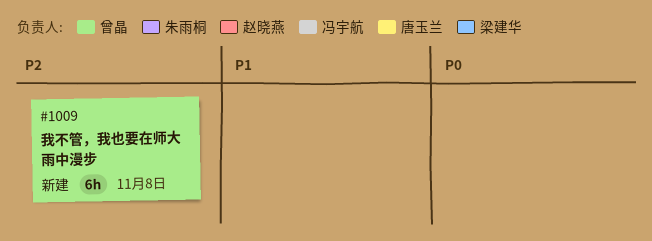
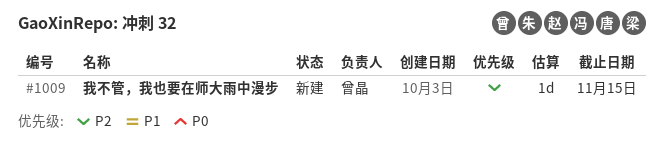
#1009, estimate: 6h -> 1d
#1009, due: Nov 8 -> Nov 15

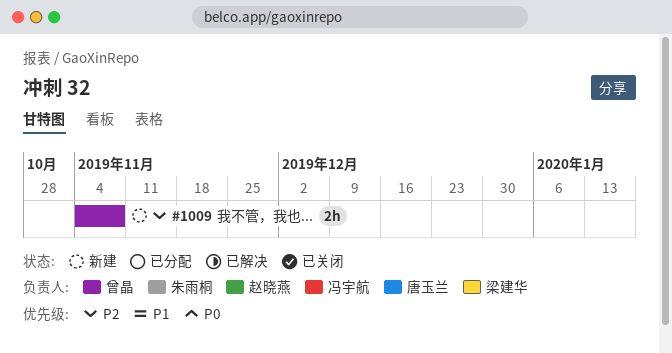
#1009, estimate: 1d -> 2h
#1009, due: Nov 15 -> Nov 8

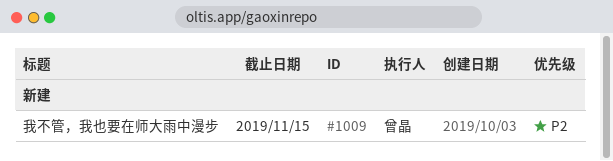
#1009, due: Nov 8 -> Nov 15

